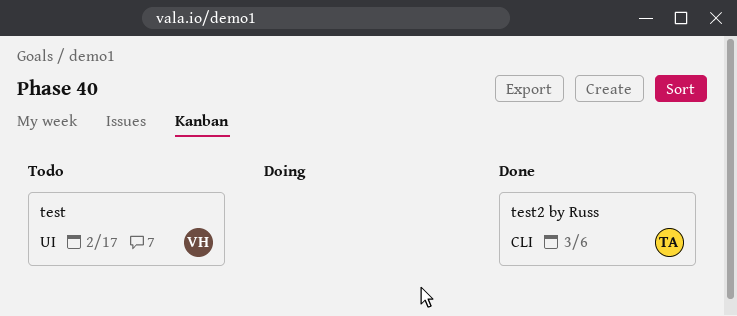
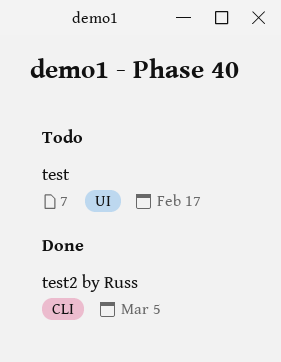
test2 by Russ, due: Mar 6 -> Mar 5

